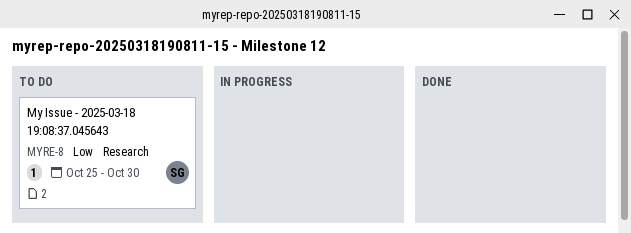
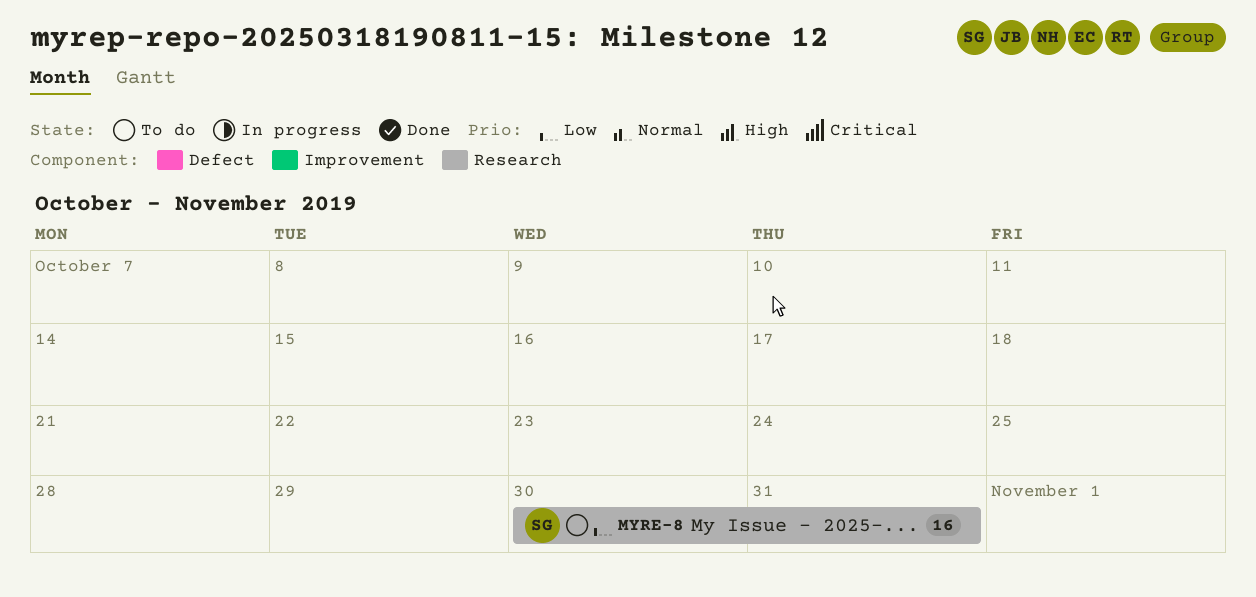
MYRE-8, estimate: 1 -> 16
MYRE-8, start: Oct 25 -> Oct 30
MYRE-8, due: Oct 30 -> Oct 31

